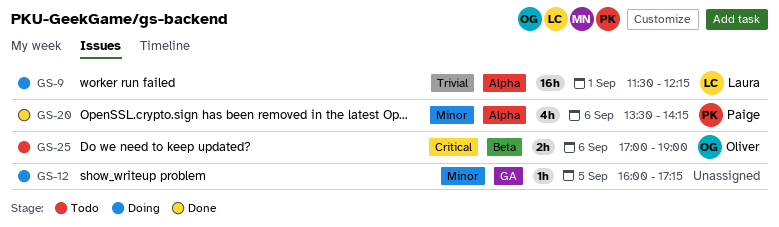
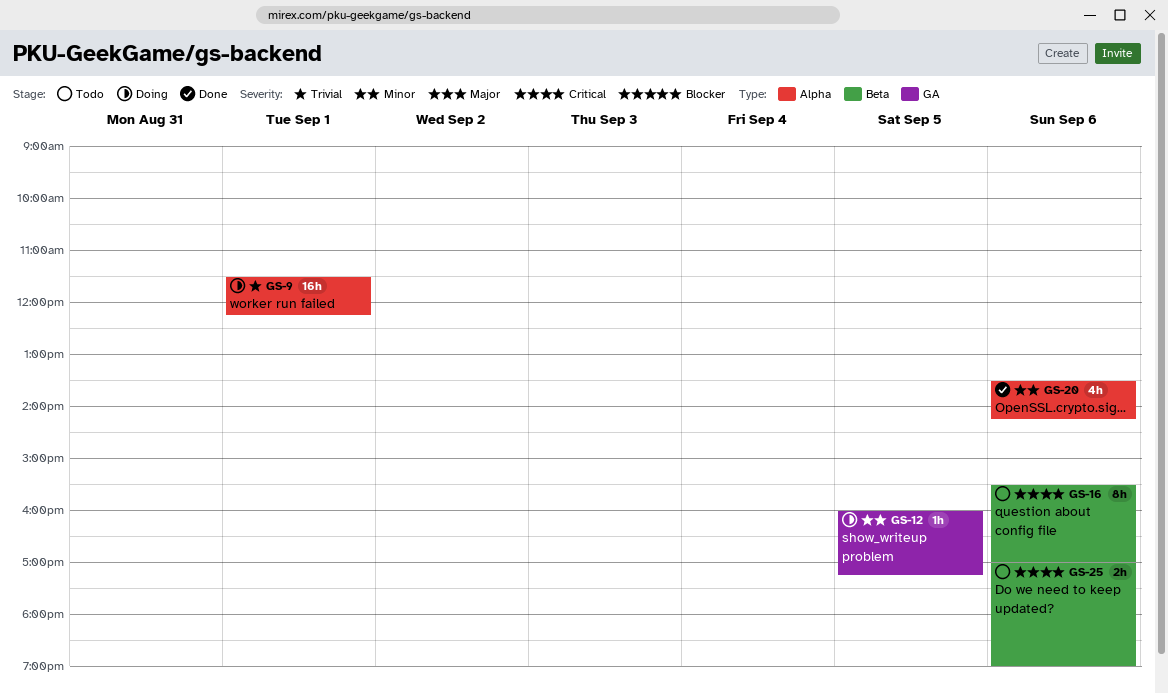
GS-16: none -> present

